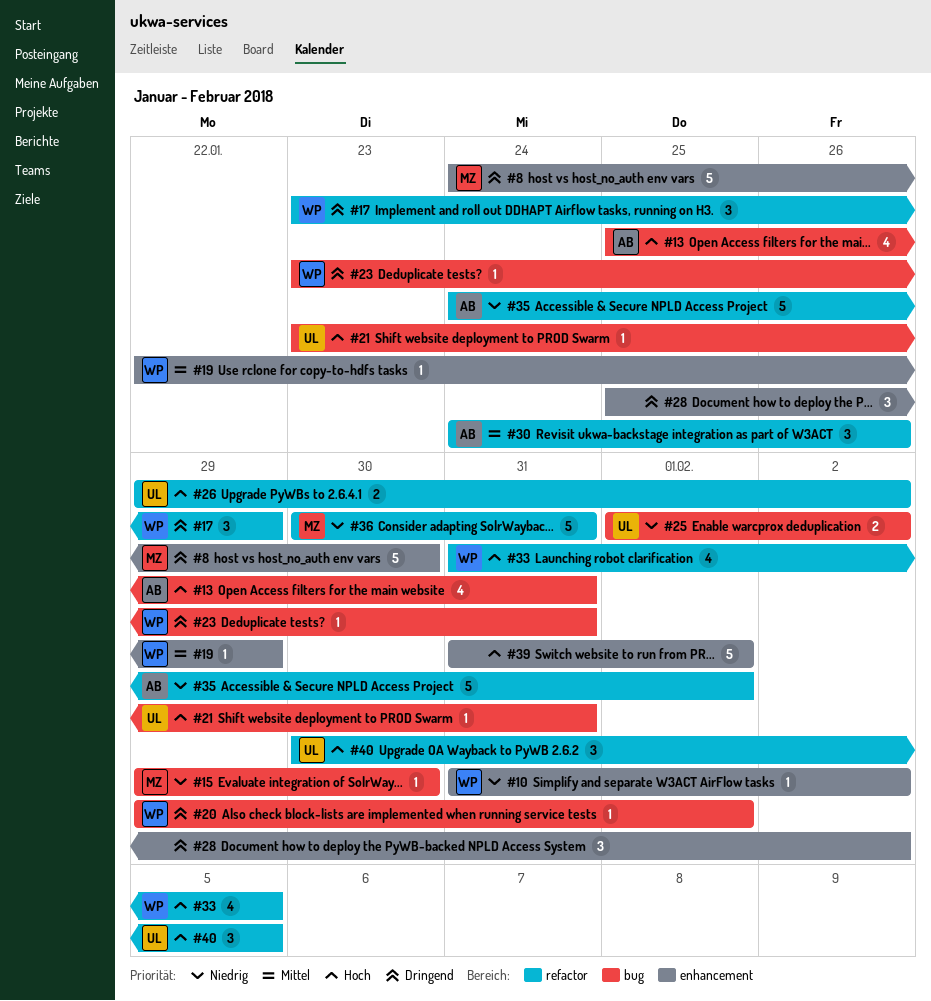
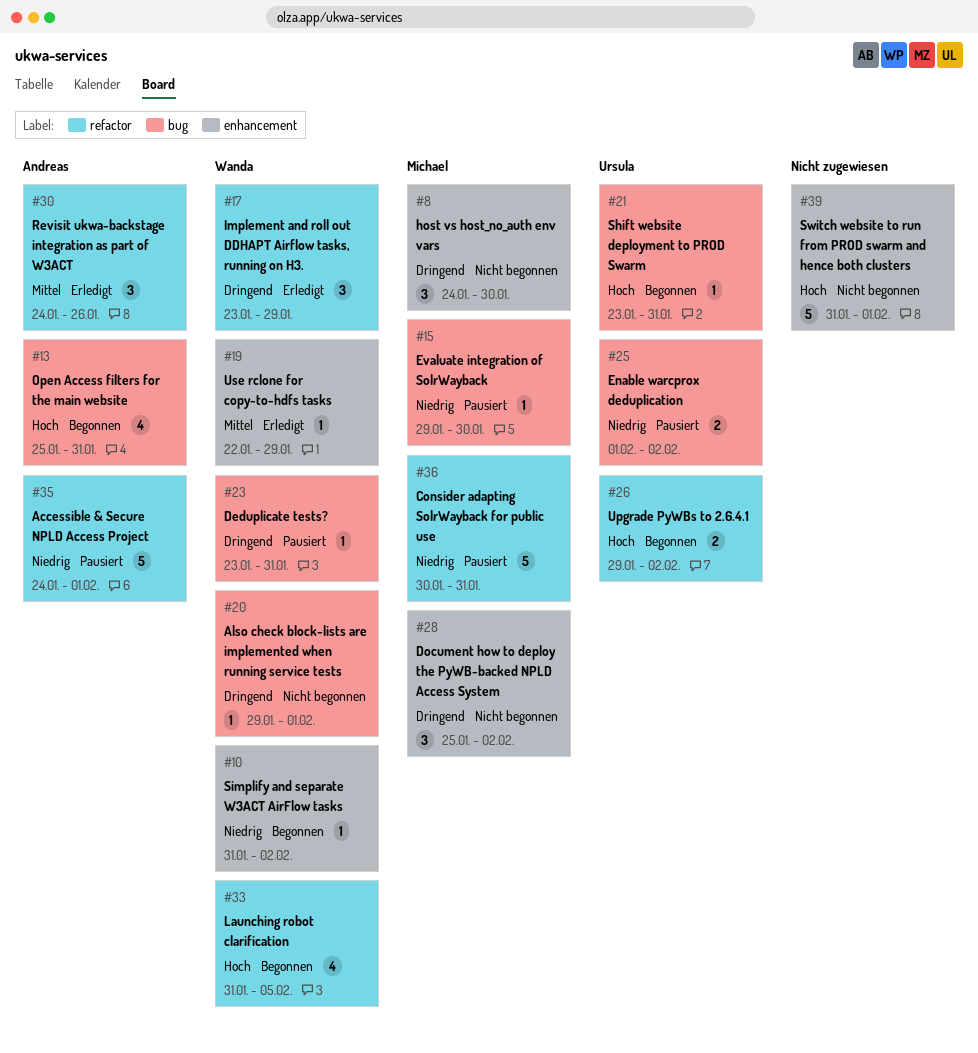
#8, estimate: 5 -> 3
#28, owner: none -> Michael
#40: present -> none

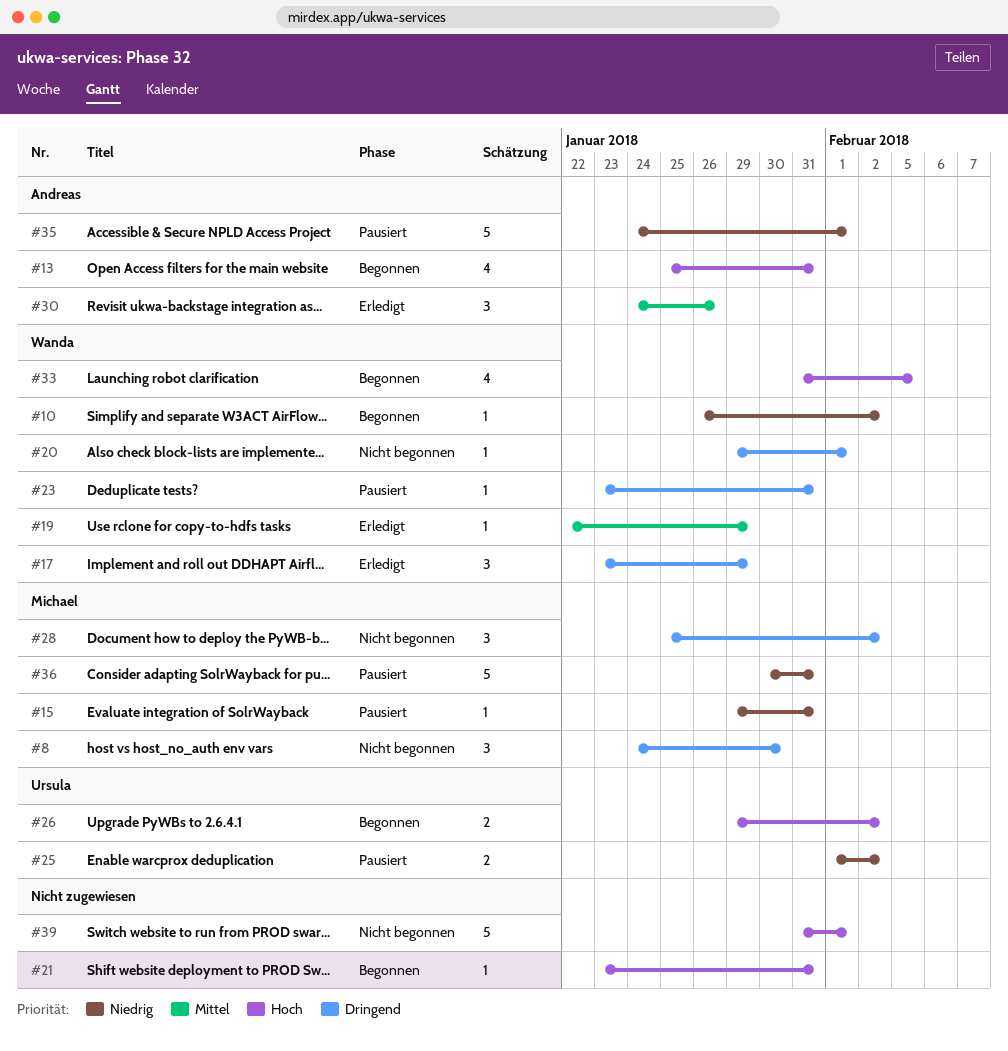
#10, start: Jan 31 -> Jan 26
#15, due: Jan 30 -> Jan 31
#21, owner: Ursula -> none

